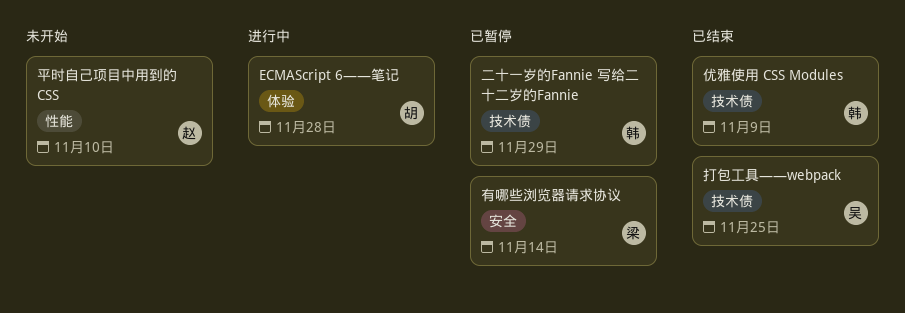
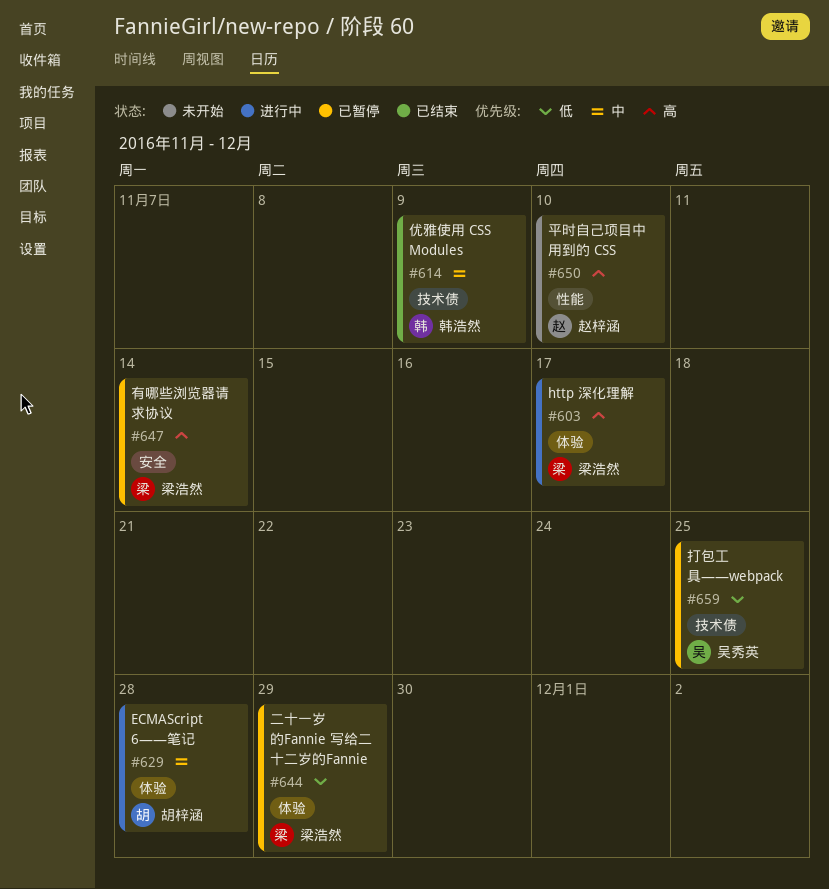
http 深化理解: none -> present
二十一岁的Fannie 写给二十二岁的Fannie, owner: 韩浩然 -> 梁浩然
二十一岁的Fannie 写给二十二岁的Fannie, label: 技术债 -> 体验
打包工具——webpack, status: 已结束 -> 已暂停

